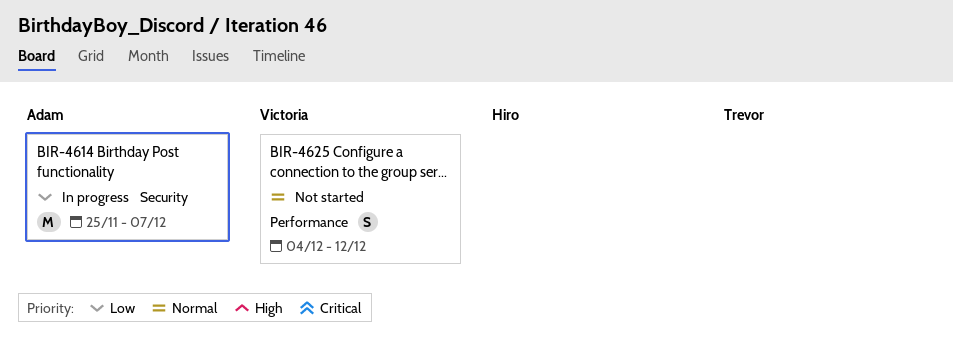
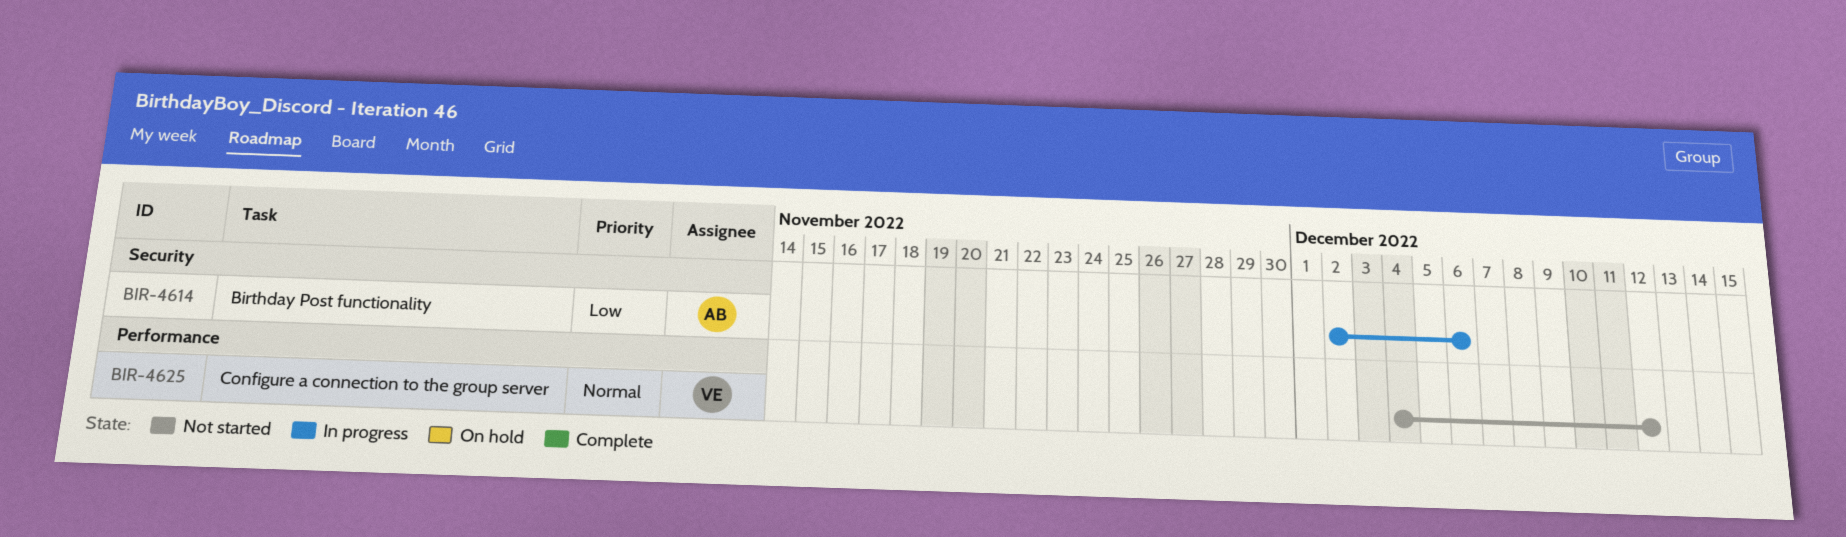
BIR-4614, start: Nov 25 -> Dec 2
BIR-4614, due: Dec 7 -> Dec 6

